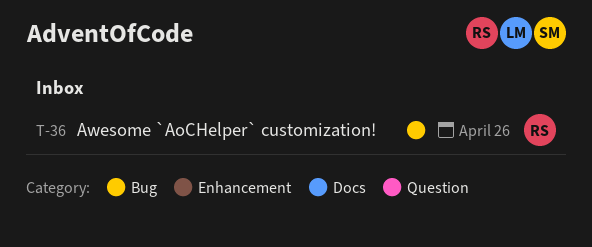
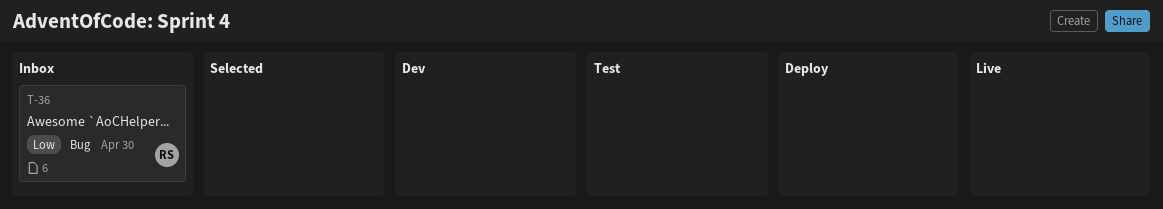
T-36, due: Apr 26 -> Apr 30

